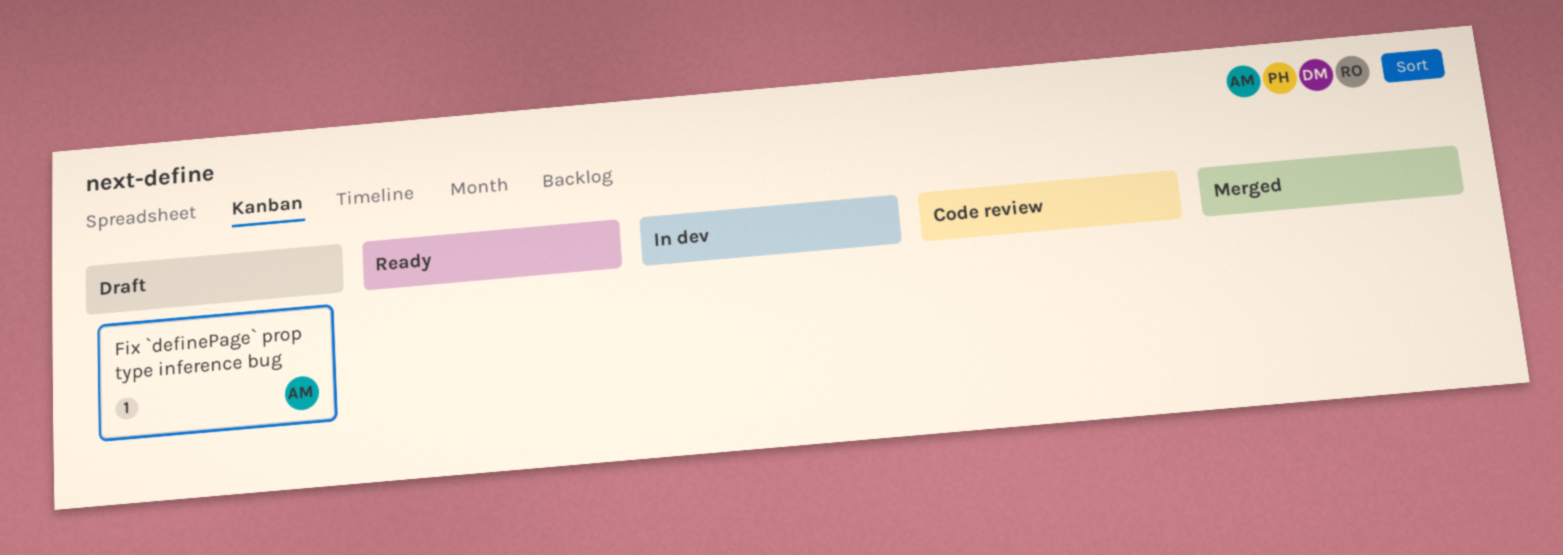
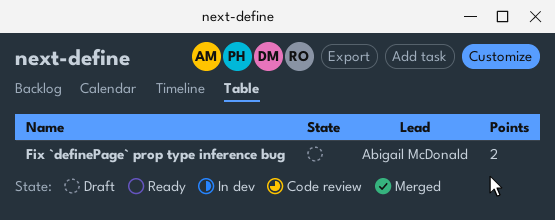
Fix `definePage` prop type inference bug, estimate: 1 -> 2

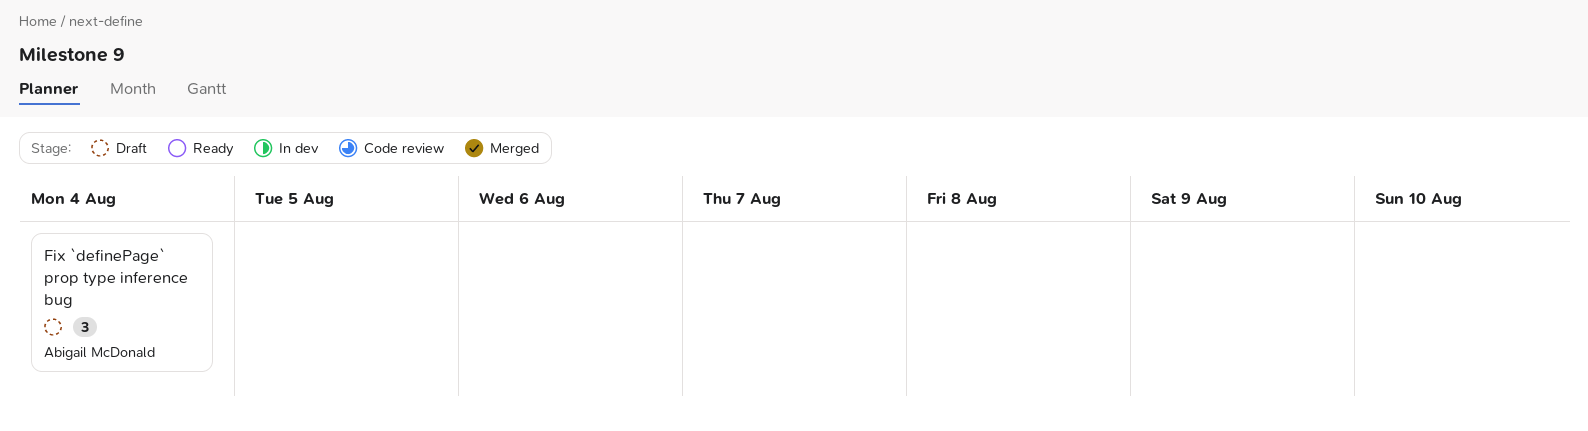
Fix `definePage` prop type inference bug, estimate: 2 -> 3

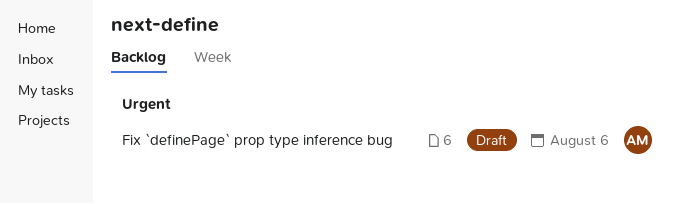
Fix `definePage` prop type inference bug, due: Aug 4 -> Aug 6

